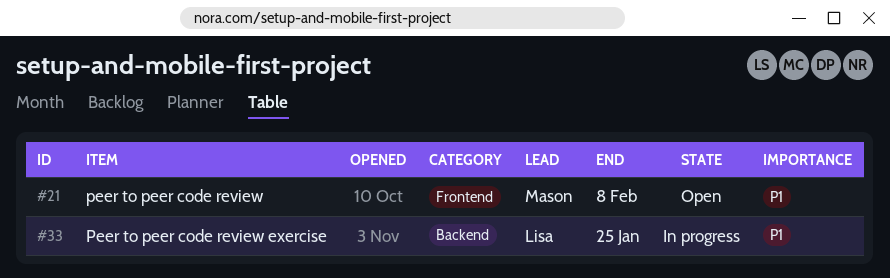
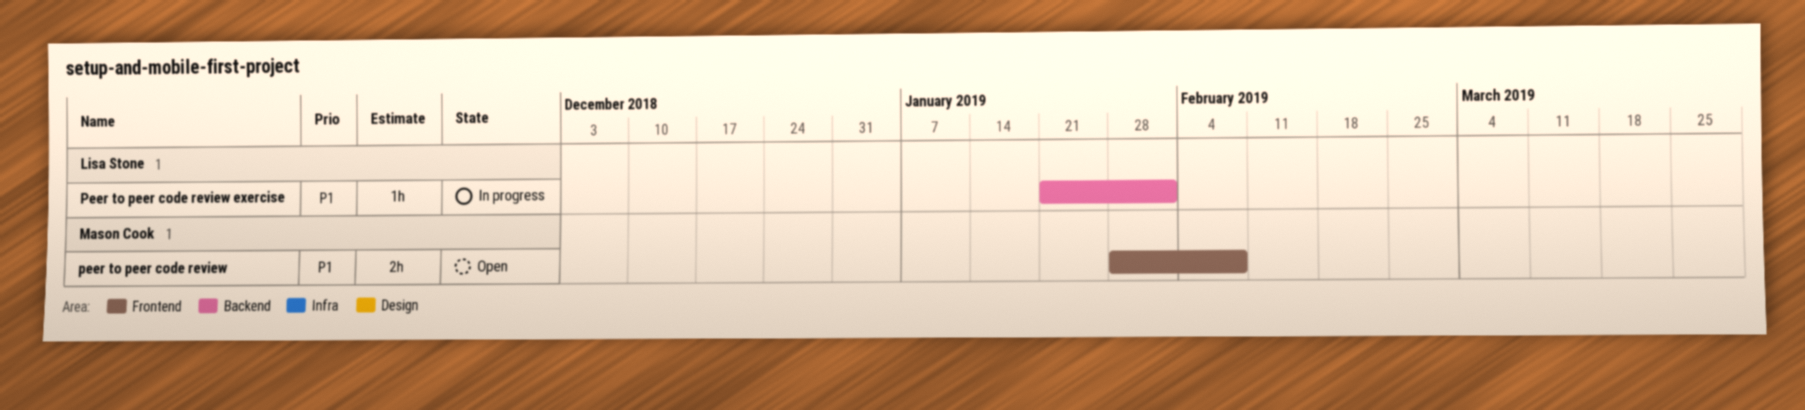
Peer to peer code review exercise, due: Jan 25 -> Feb 1

